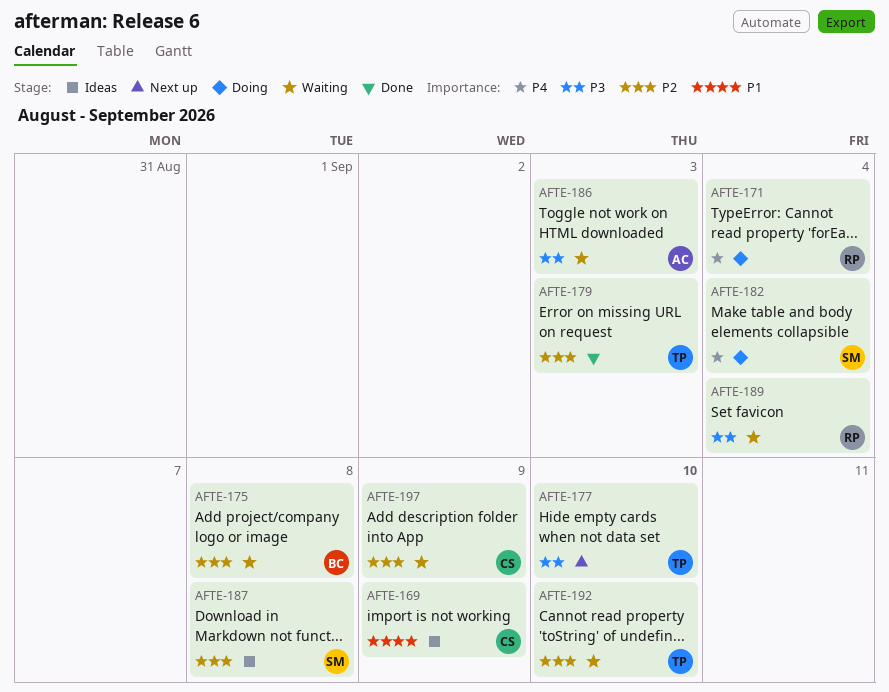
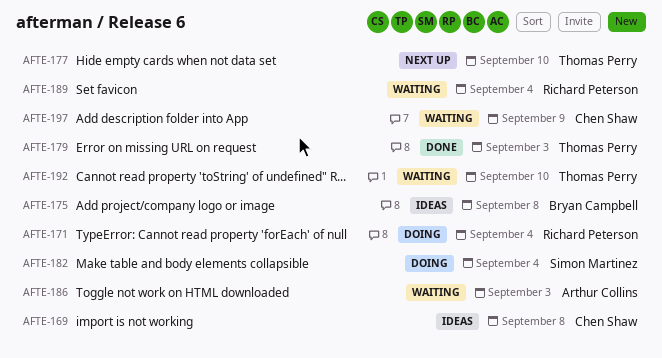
AFTE-169, due: Sep 9 -> Sep 8
AFTE-175, status: Waiting -> Ideas
AFTE-187: present -> none

